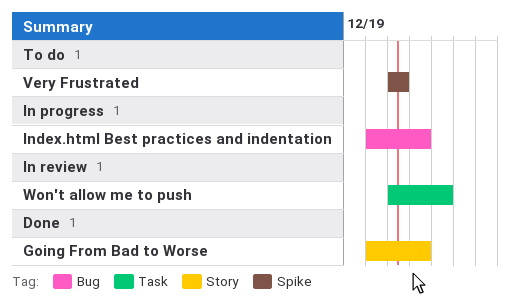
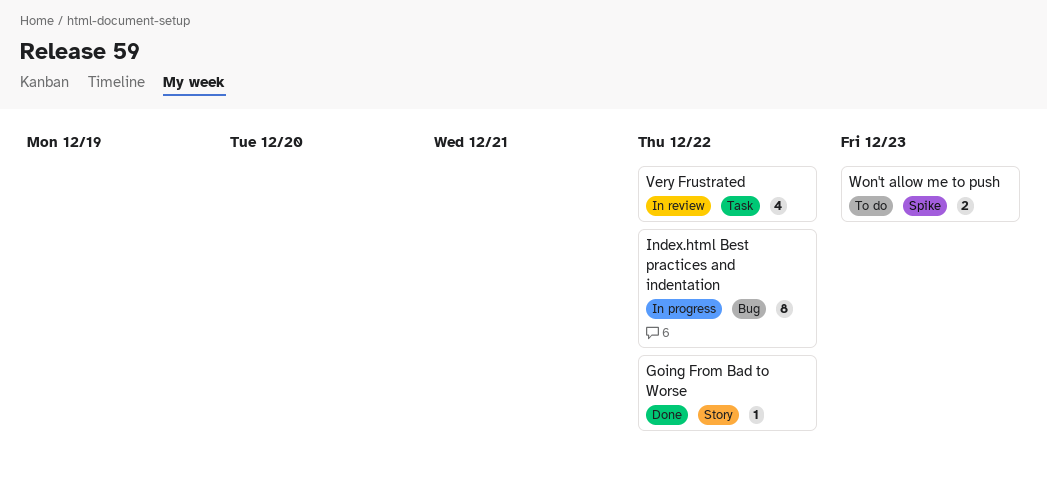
Very Frustrated, status: To do -> In review
Very Frustrated, label: Spike -> Task
Very Frustrated, due: Dec 21 -> Dec 22
Won't allow me to push, status: In review -> To do
Won't allow me to push, label: Task -> Spike

